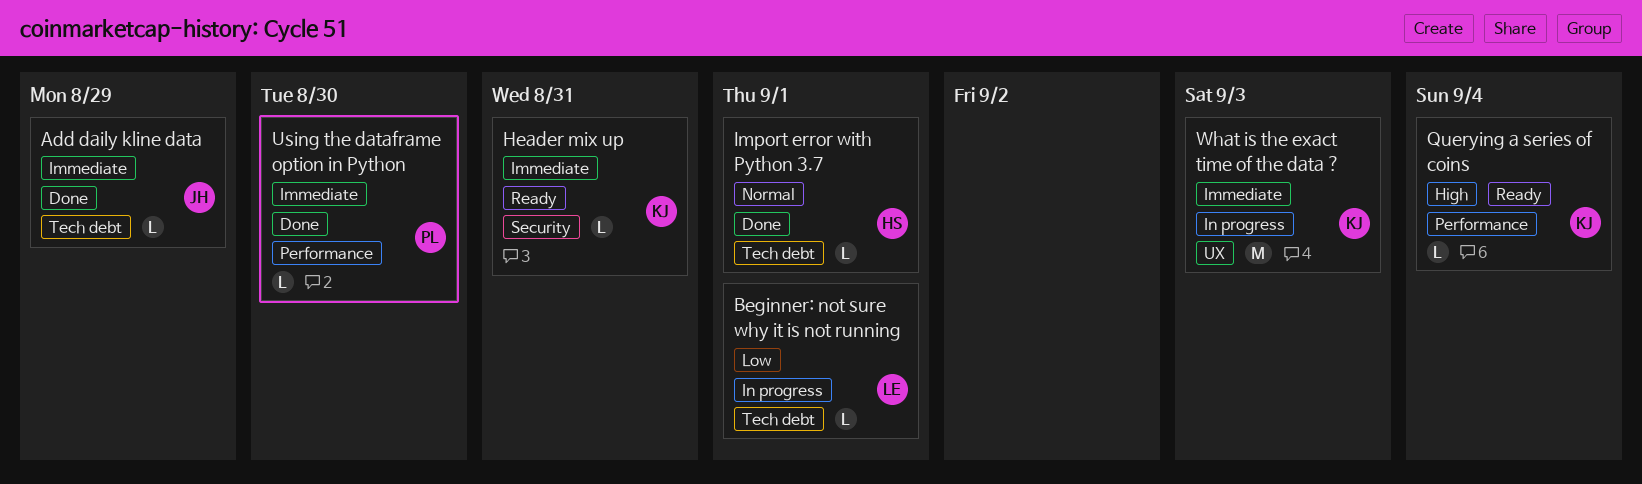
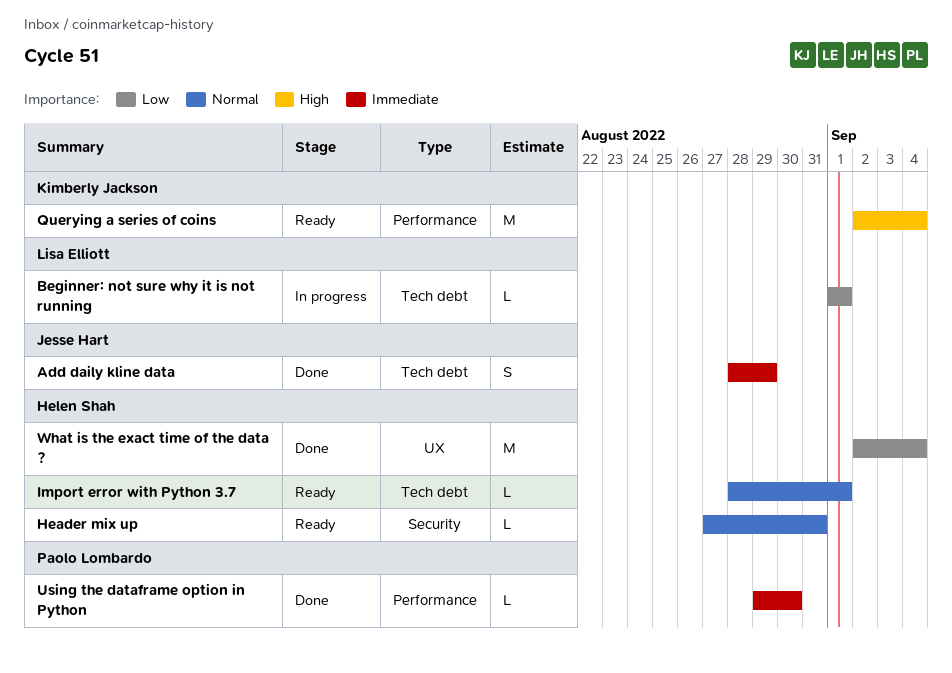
Add daily kline data, estimate: L -> S
Header mix up, owner: Kimberly Jackson -> Helen Shah
Header mix up, priority: Immediate -> Normal
Import error with Python 3.7, status: Done -> Ready
Querying a series of coins, estimate: L -> M
What is the exact time of the data ?, status: In progress -> Done
What is the exact time of the data ?, owner: Kimberly Jackson -> Helen Shah
What is the exact time of the data ?, priority: Immediate -> Low
What is the exact time of the data ?, due: Sep 3 -> Sep 4

